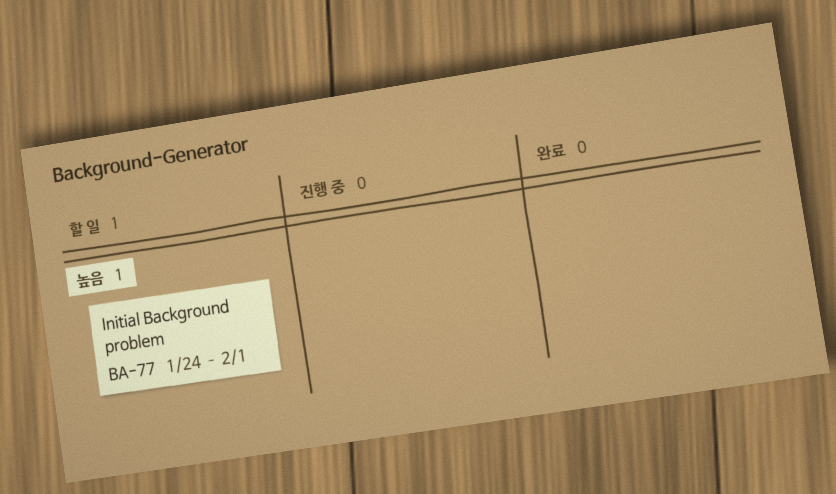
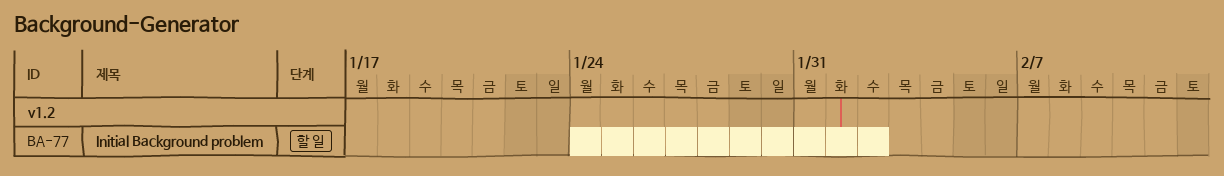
BA-77, due: Feb 1 -> Feb 2

